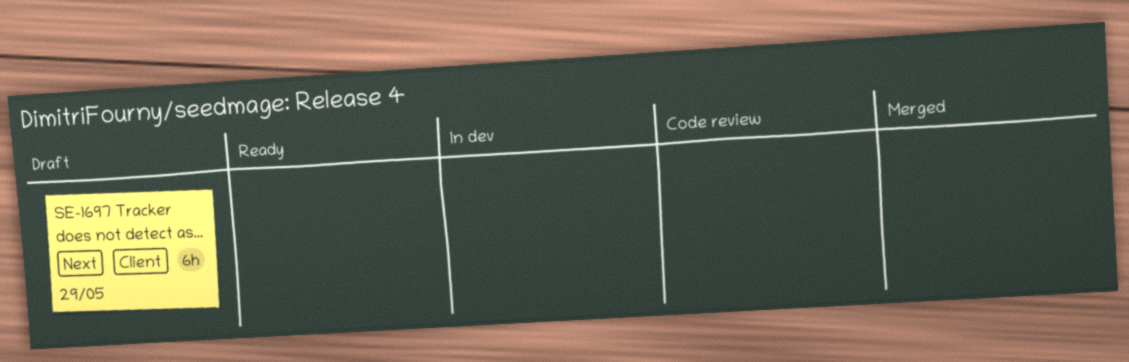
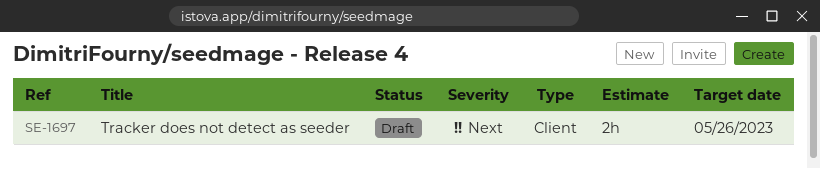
SE-1697, estimate: 6h -> 2h
SE-1697, due: May 29 -> May 26

